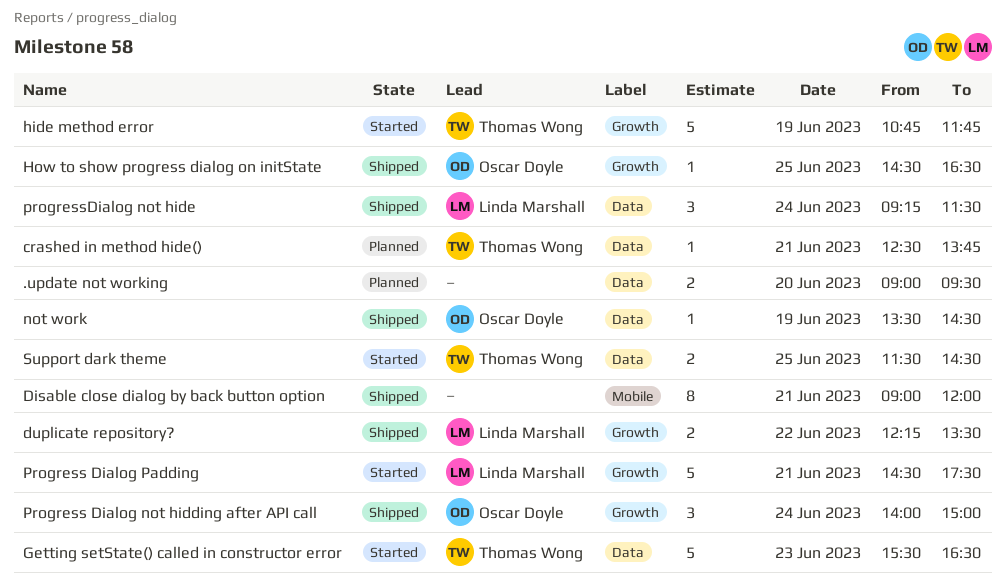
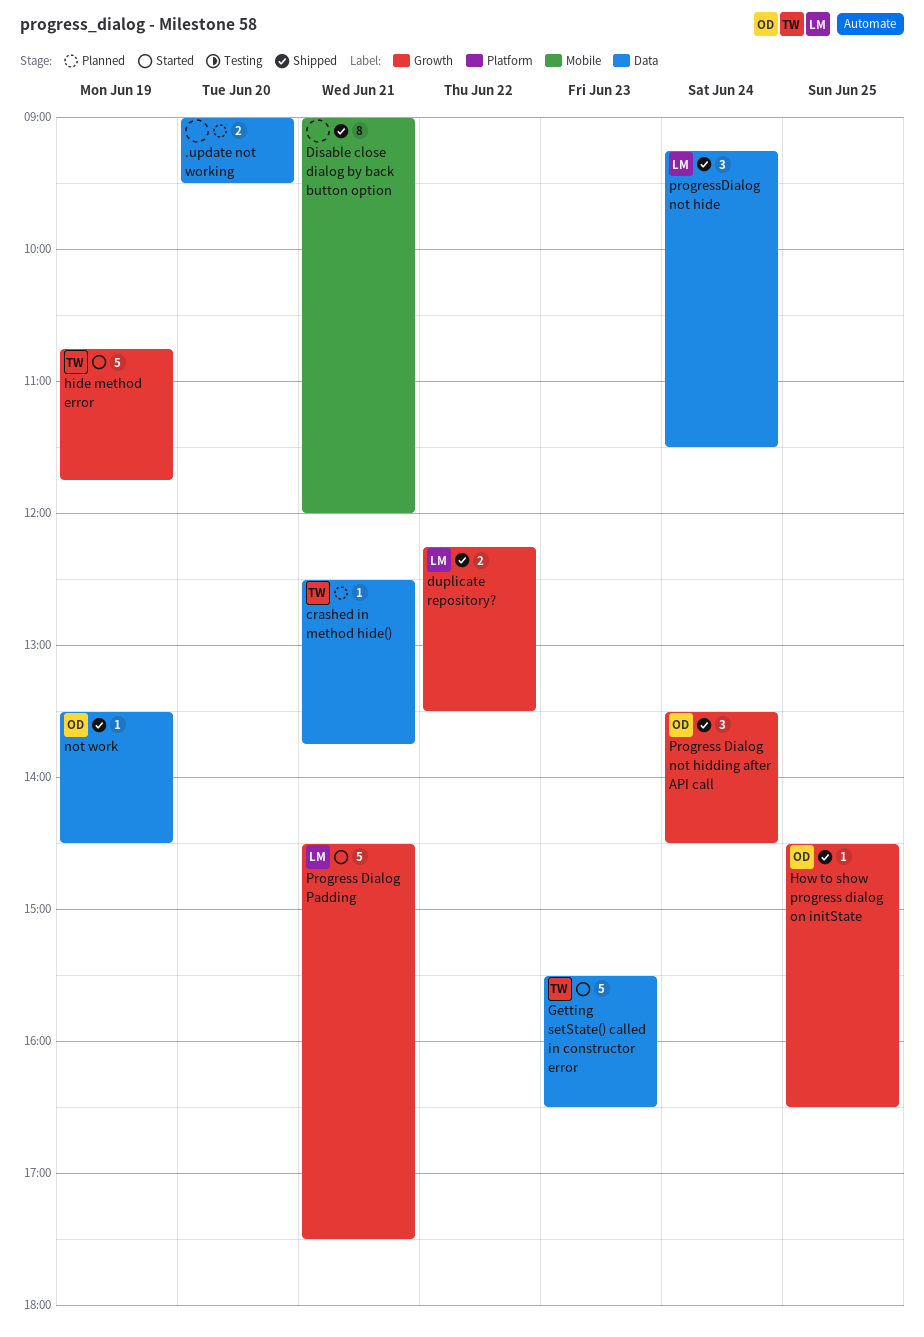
Progress Dialog not hidding after API call, begins: 14:00 -> 13:30
Progress Dialog not hidding after API call, ends: 15:00 -> 14:30
Support dark theme: present -> none

